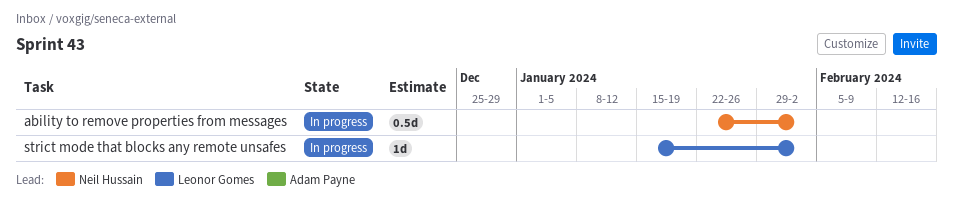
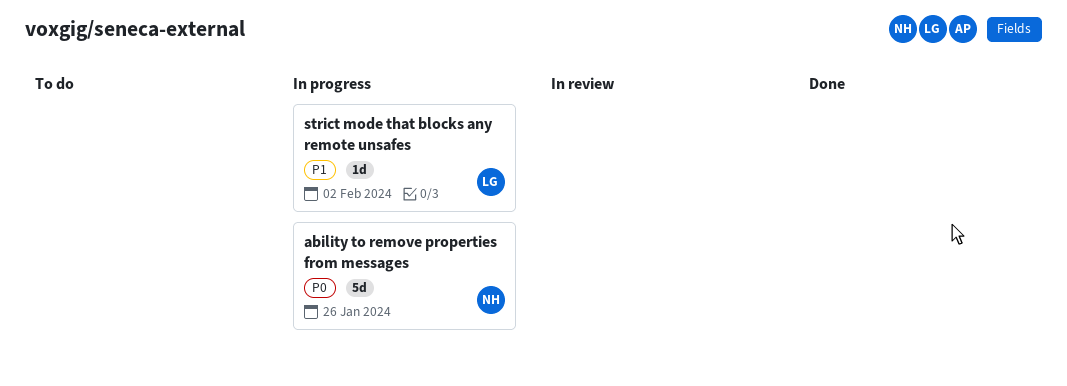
ability to remove properties from messages, estimate: 0.5d -> 5d
ability to remove properties from messages, due: Feb 2 -> Jan 26

